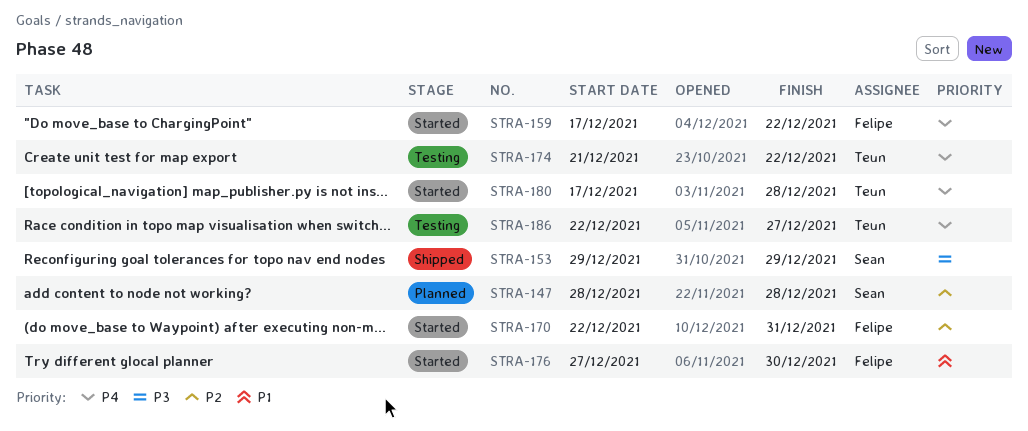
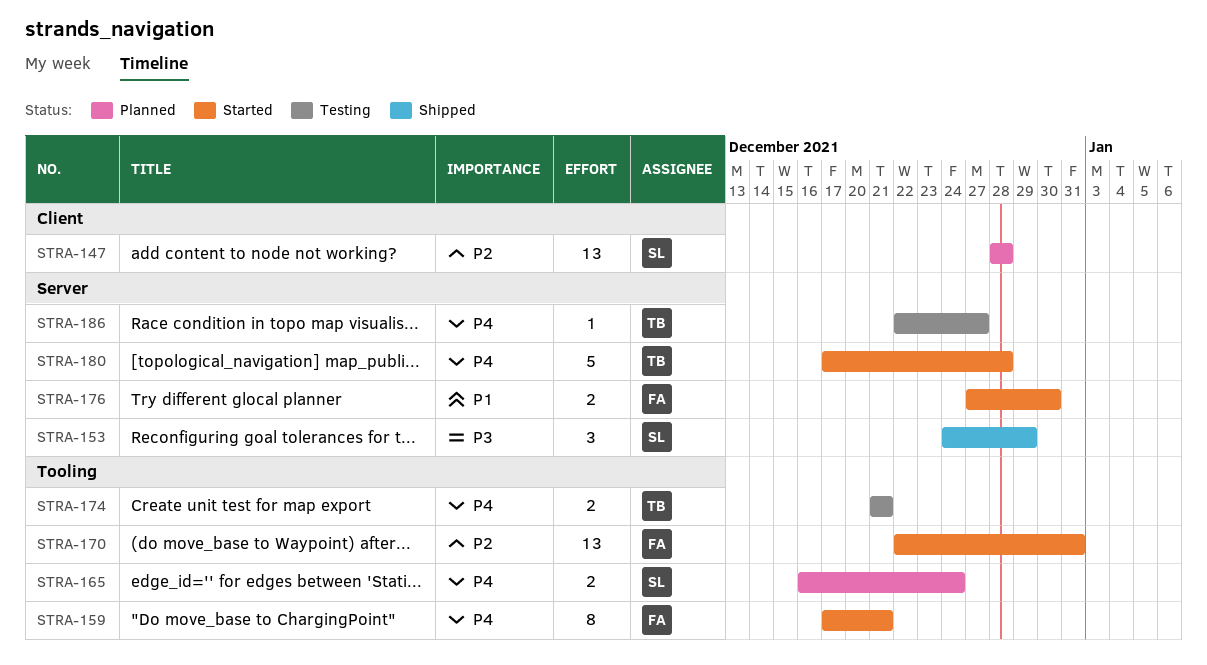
STRA-153, start: Dec 29 -> Dec 24
STRA-159, due: Dec 22 -> Dec 21
STRA-165: none -> present
STRA-174, due: Dec 22 -> Dec 21

